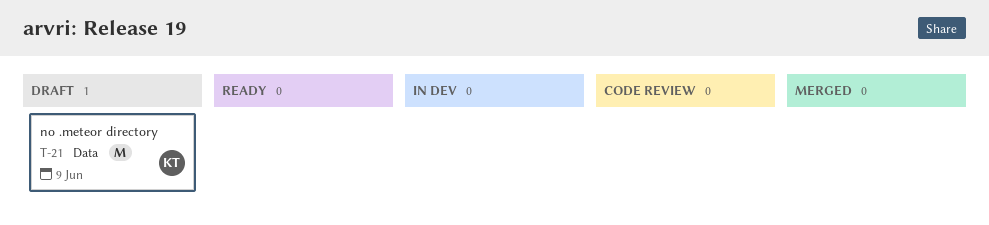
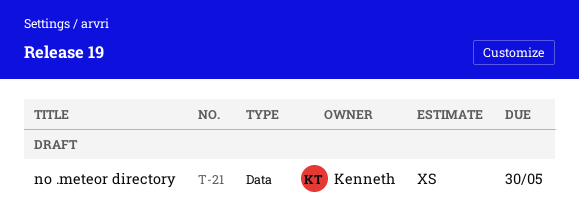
T-21, estimate: M -> XS
T-21, due: Jun 9 -> May 30

